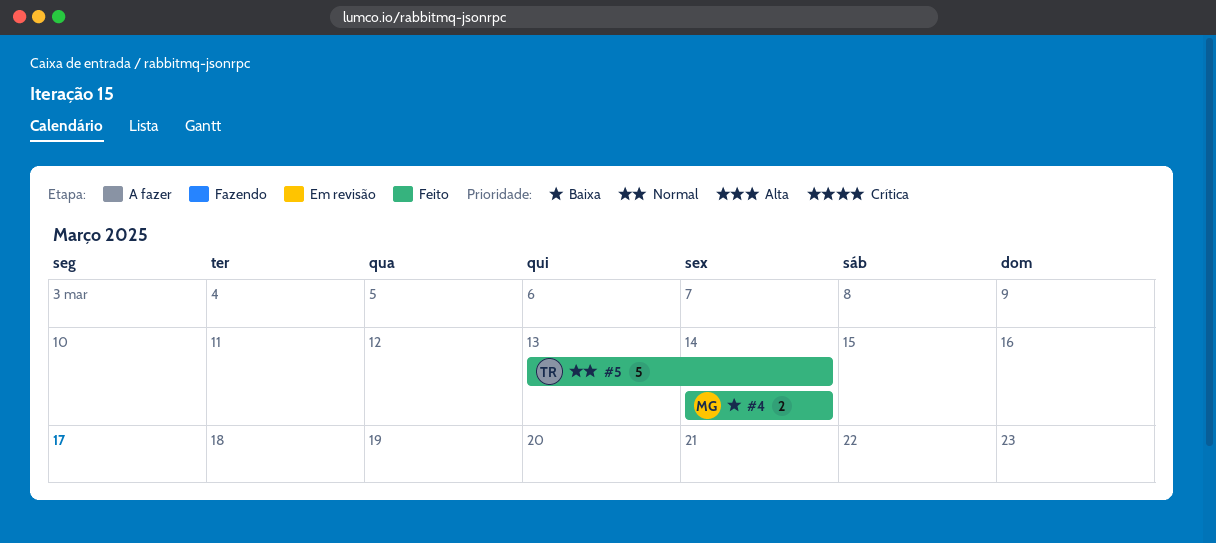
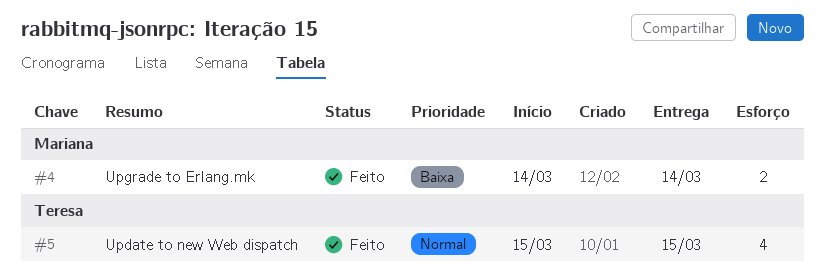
#5, estimate: 5 -> 4
#5, start: Mar 13 -> Mar 15
#5, due: Mar 14 -> Mar 15

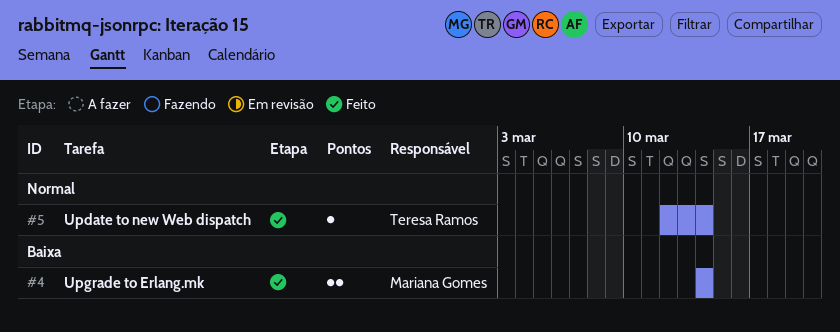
#5, estimate: 4 -> 1
#5, start: Mar 15 -> Mar 12
#5, due: Mar 15 -> Mar 14

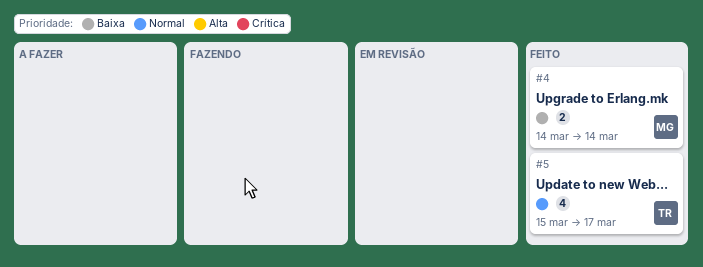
#5, estimate: 1 -> 4
#5, start: Mar 12 -> Mar 15
#5, due: Mar 14 -> Mar 17

